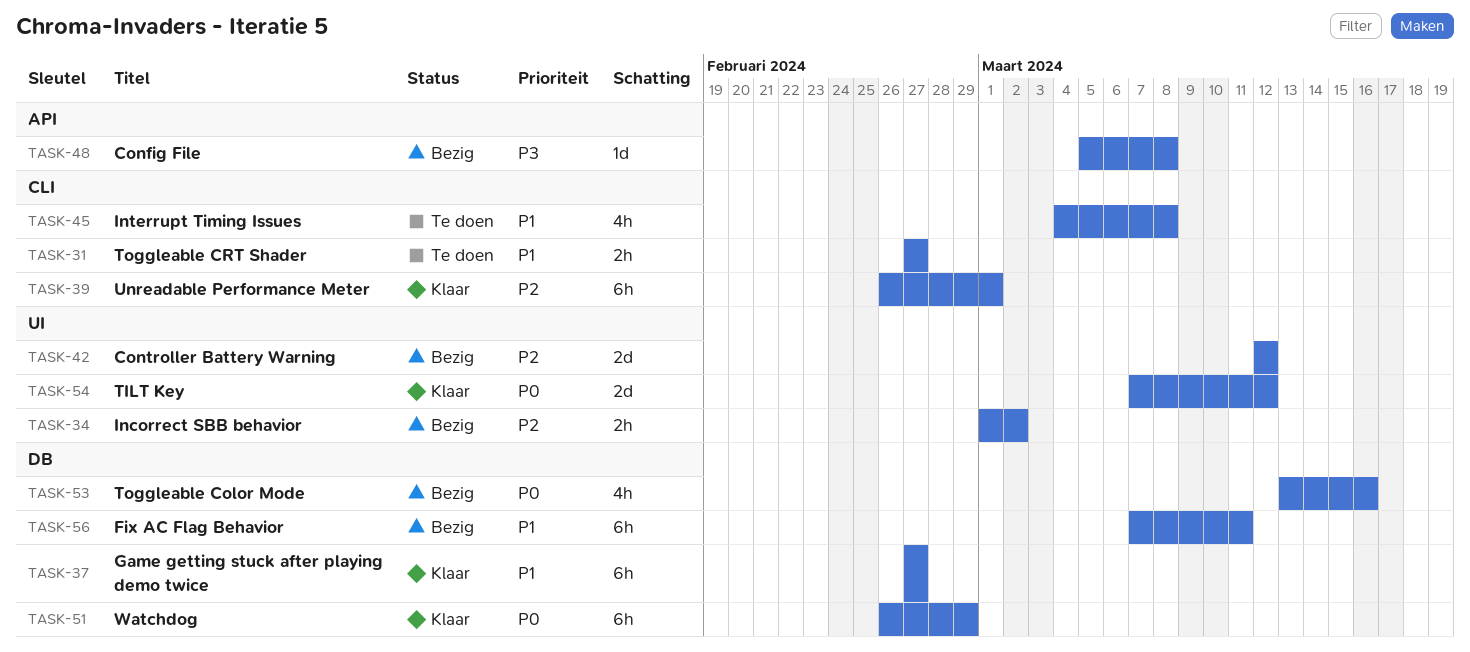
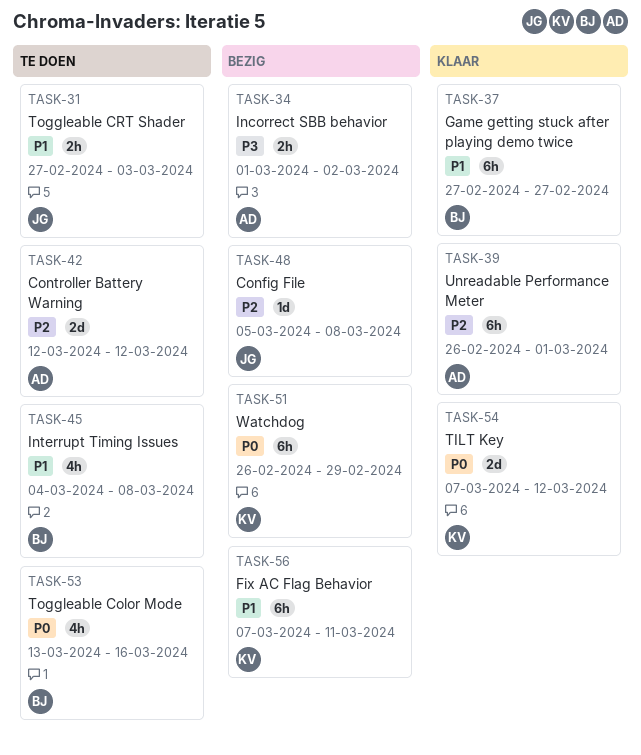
TASK-31, due: Feb 27 -> Mar 3
TASK-34, priority: P2 -> P3
TASK-42, status: Bezig -> Te doen
TASK-48, priority: P3 -> P2
TASK-51, status: Klaar -> Bezig
TASK-53, status: Bezig -> Te doen

